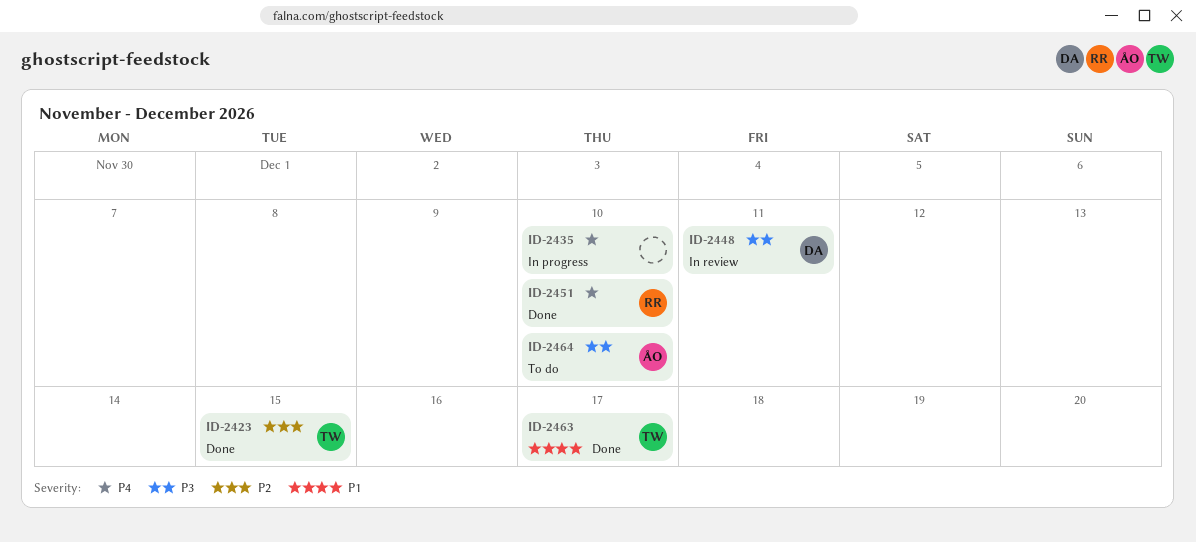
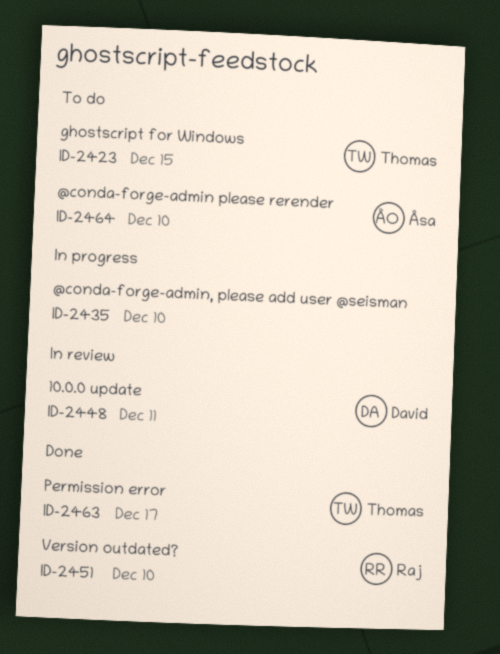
ID-2423, status: Done -> To do

